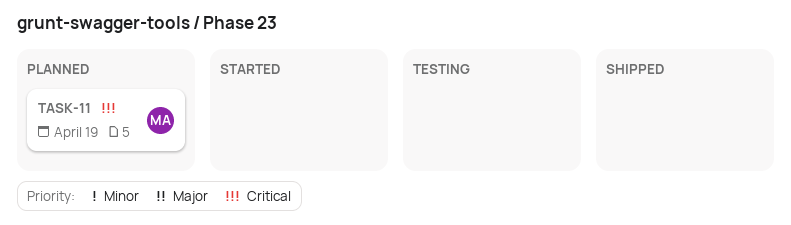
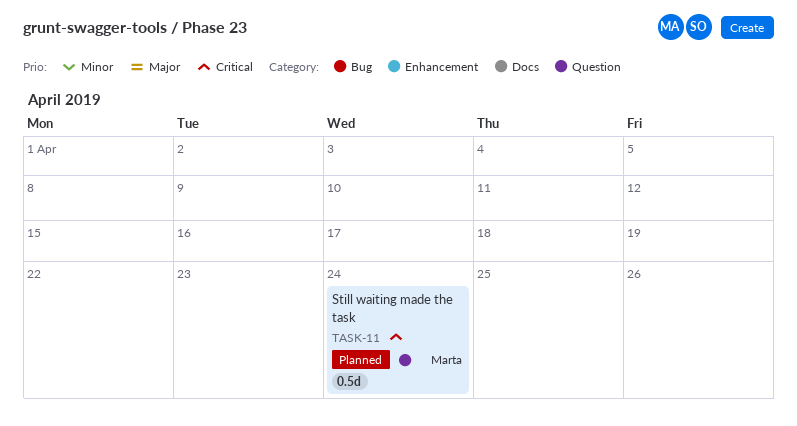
TASK-11, due: Apr 19 -> Apr 24

